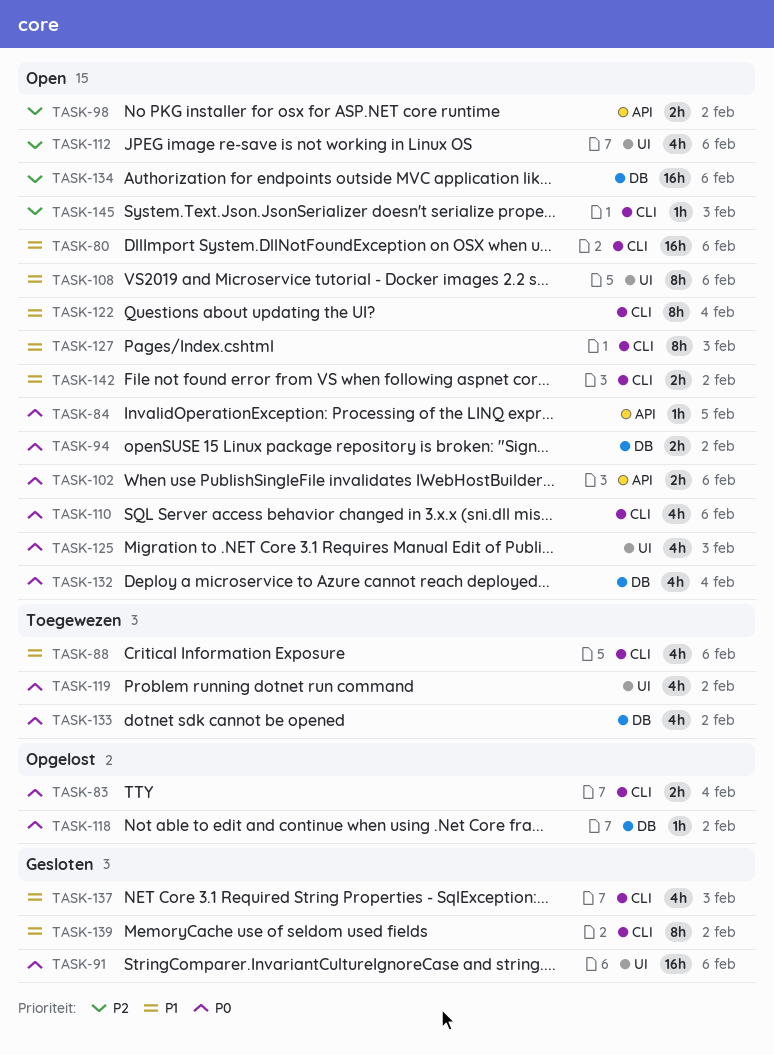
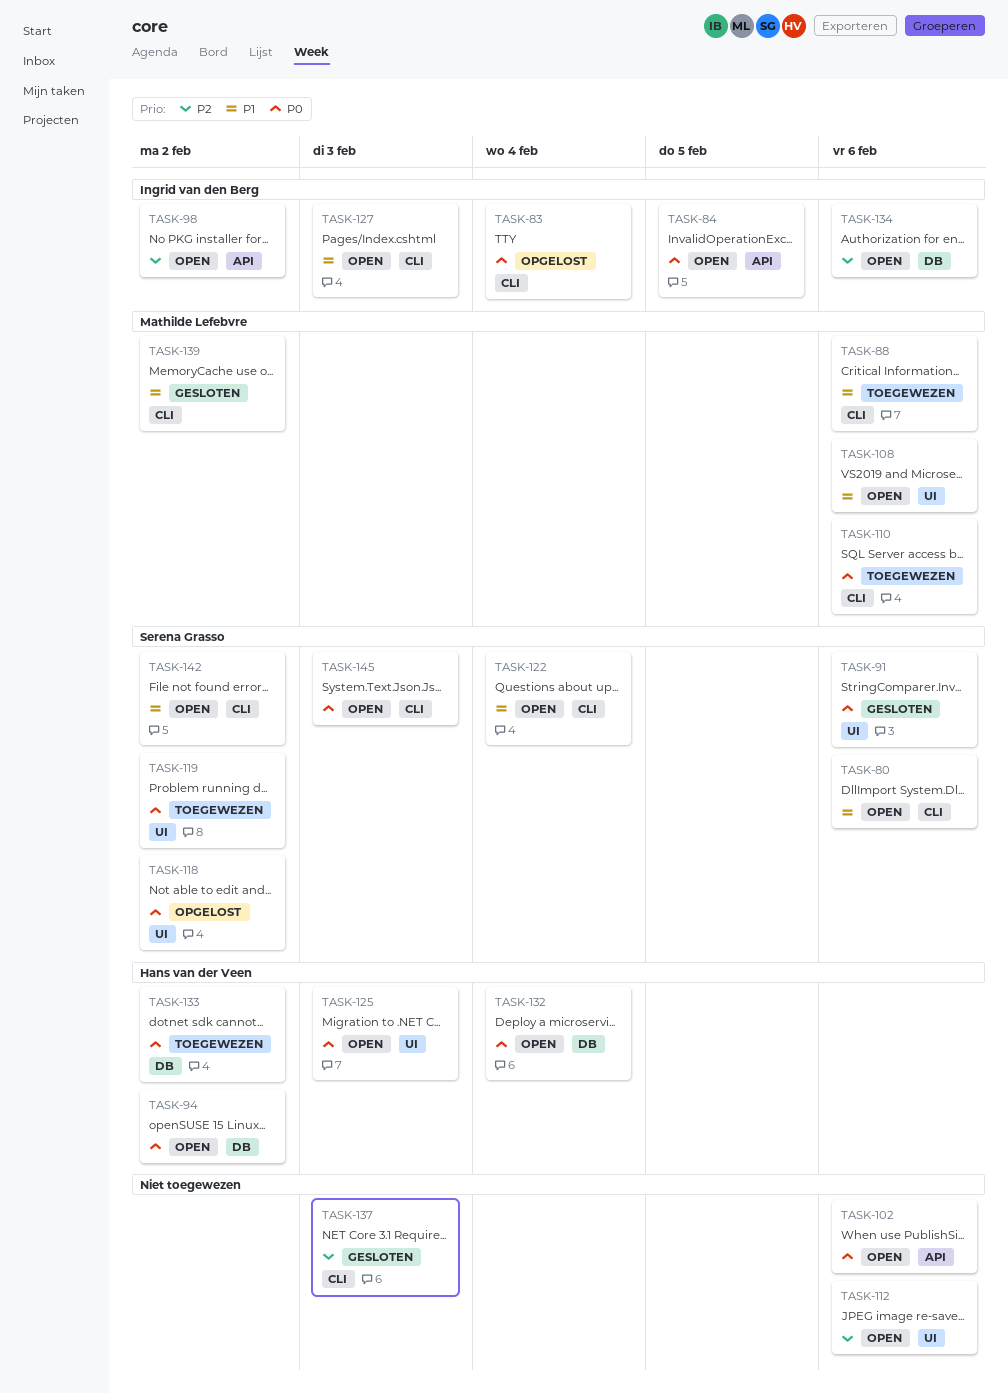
TASK-110, status: Open -> Toegewezen
TASK-118, label: DB -> UI
TASK-137, priority: P1 -> P2
TASK-145, priority: P2 -> P0

